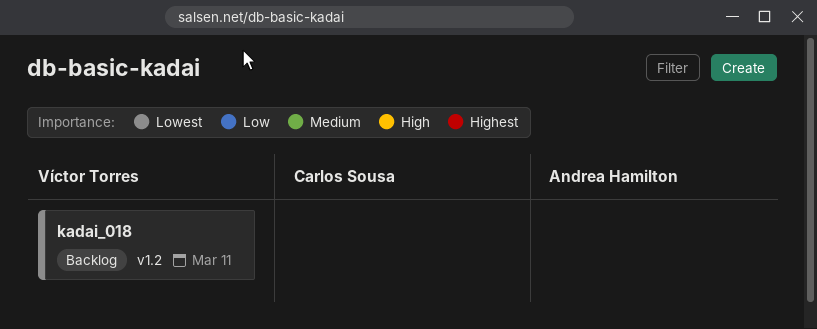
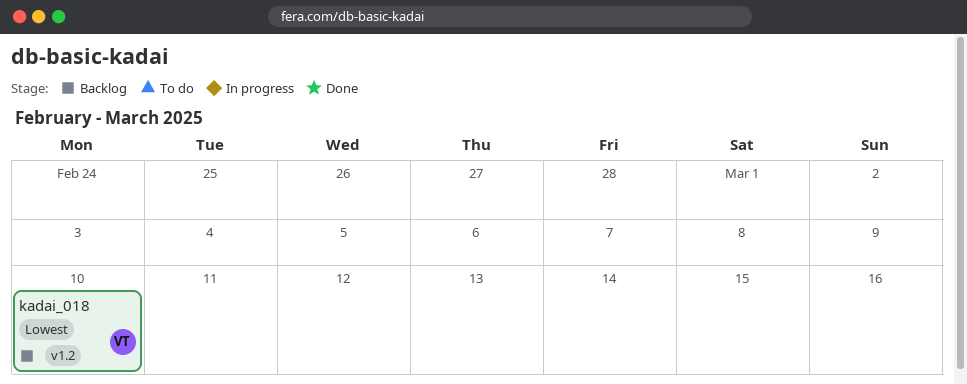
kadai_018, due: Mar 11 -> Mar 10

